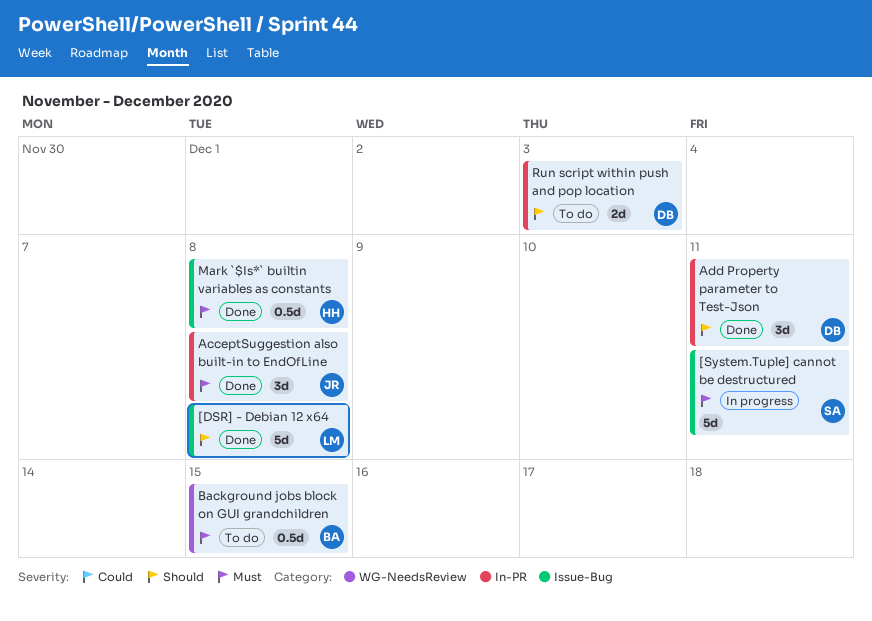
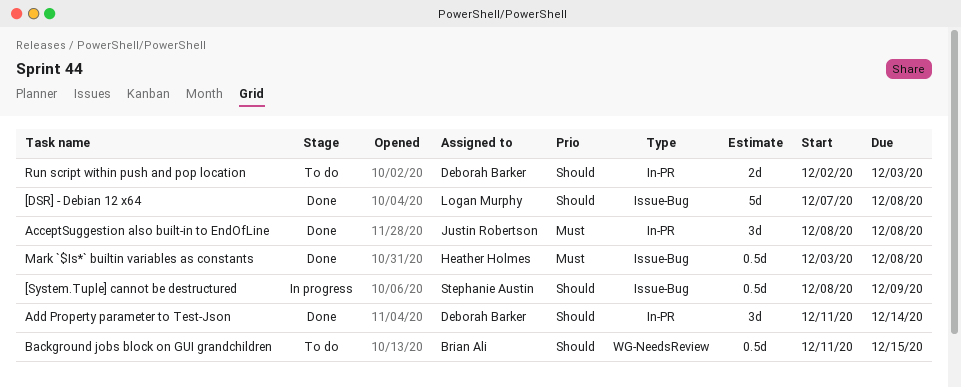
[System.Tuple] cannot be destructured, priority: Must -> Should
[System.Tuple] cannot be destructured, estimate: 5d -> 0.5d
[System.Tuple] cannot be destructured, due: Dec 11 -> Dec 9
Add Property parameter to Test-Json, due: Dec 11 -> Dec 14
Background jobs block on GUI grandchildren, priority: Must -> Should

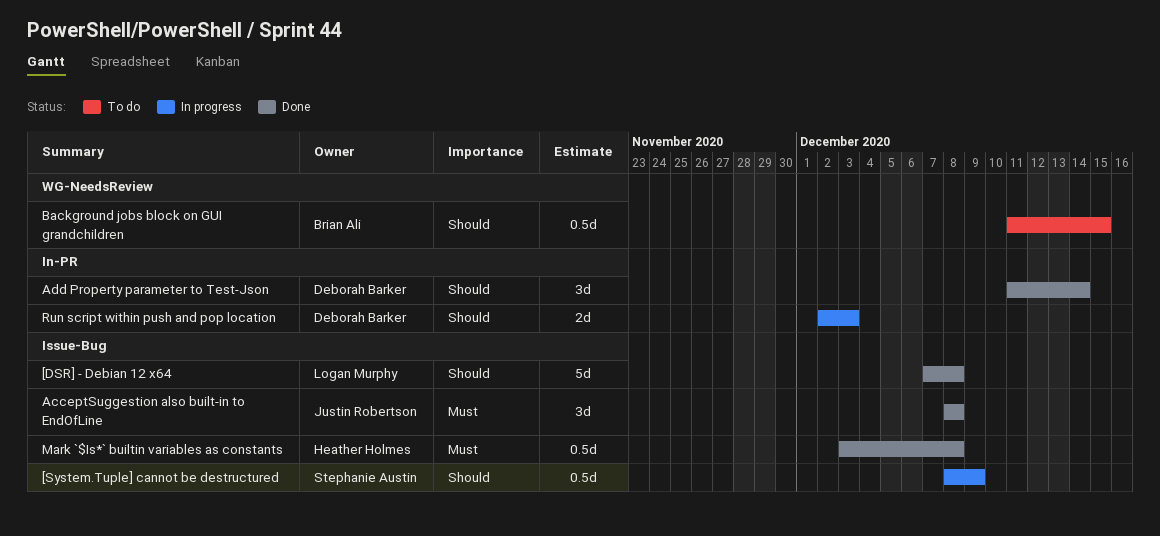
AcceptSuggestion also built-in to EndOfLine, label: In-PR -> Issue-Bug
Run script within push and pop location, status: To do -> In progress

